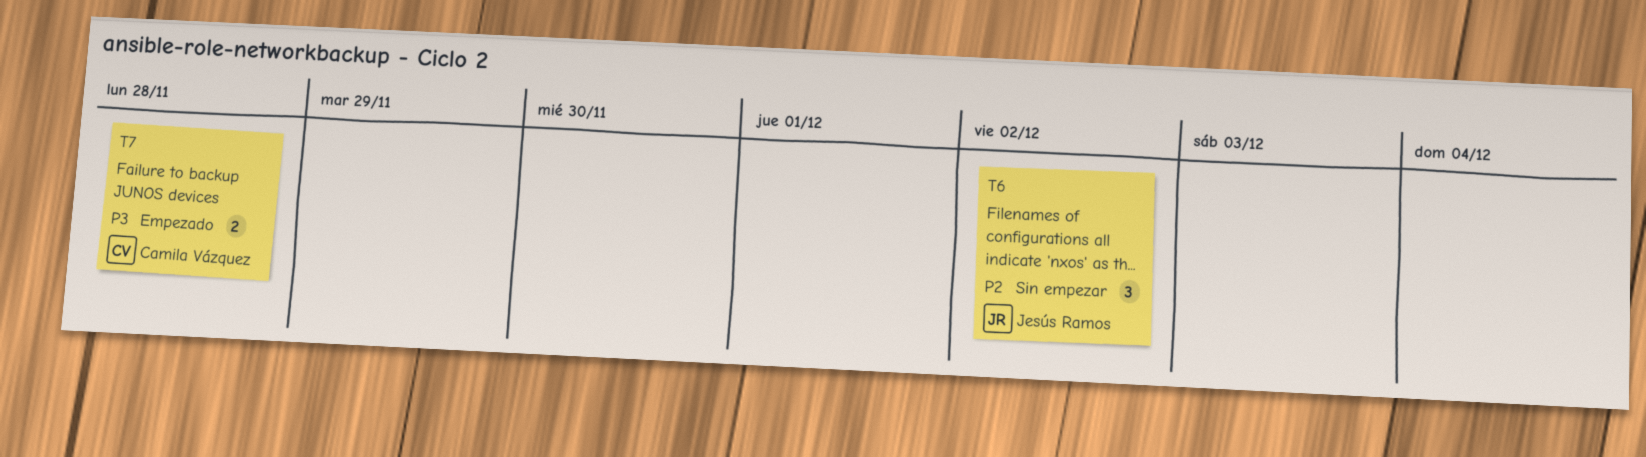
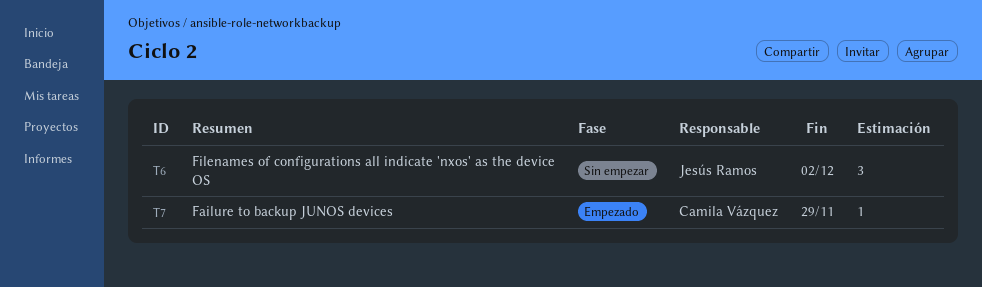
T7, estimate: 2 -> 1
T7, due: Nov 28 -> Nov 29

